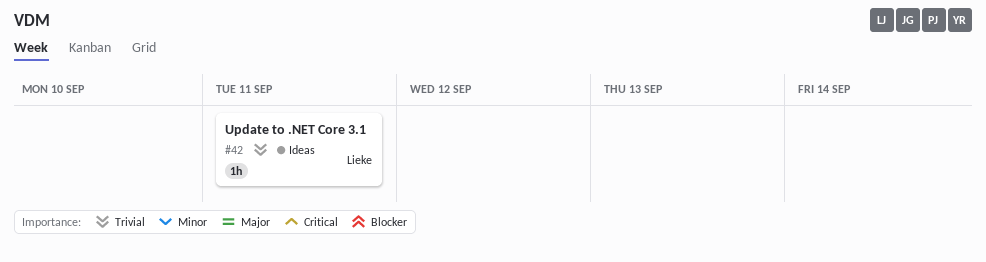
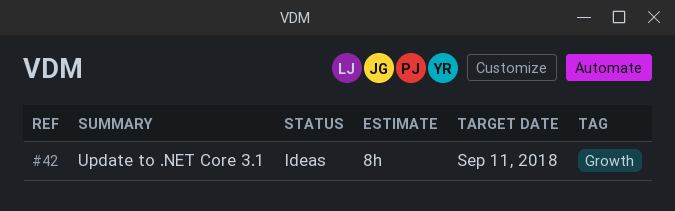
#42, estimate: 1h -> 8h

